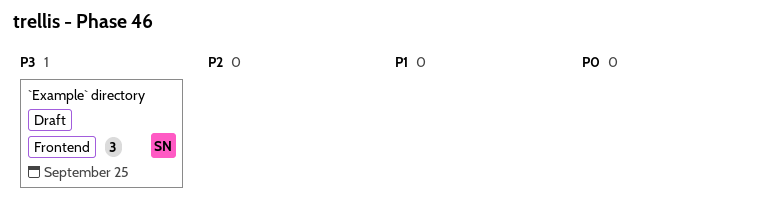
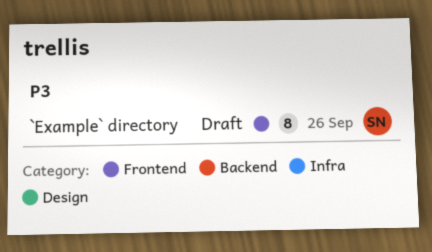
`Example` directory, estimate: 3 -> 8
`Example` directory, due: Sep 25 -> Sep 26

